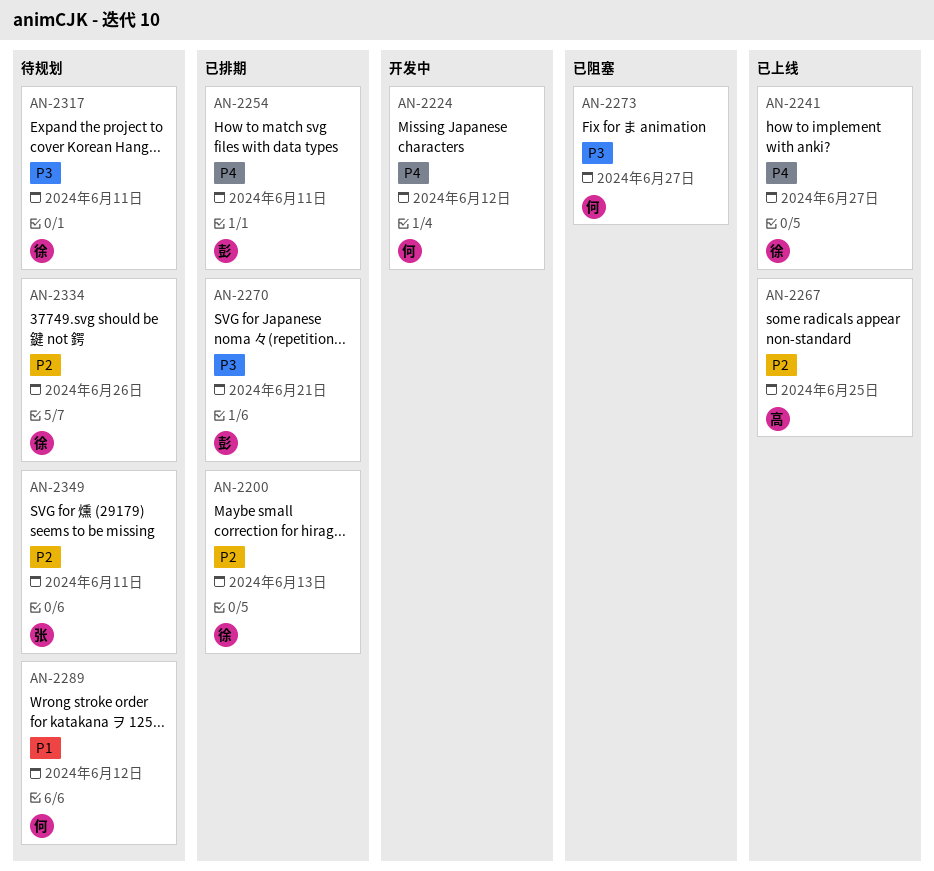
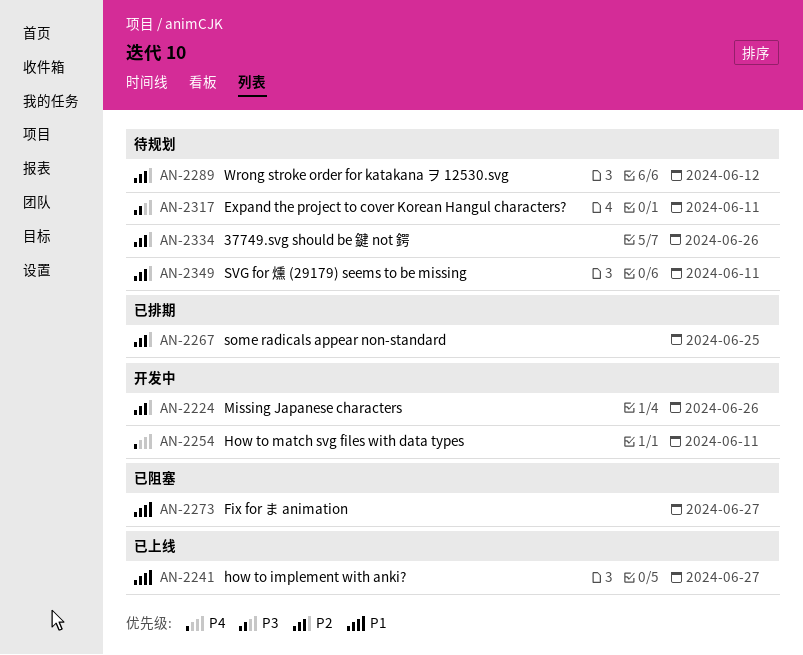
AN-2200: present -> none
AN-2224, priority: P4 -> P2
AN-2224, due: Jun 12 -> Jun 26
AN-2241, priority: P4 -> P1
AN-2254, status: 已排期 -> 开发中
AN-2267, status: 已上线 -> 已排期
AN-2270: present -> none
AN-2273, priority: P3 -> P1
AN-2289, priority: P1 -> P2

